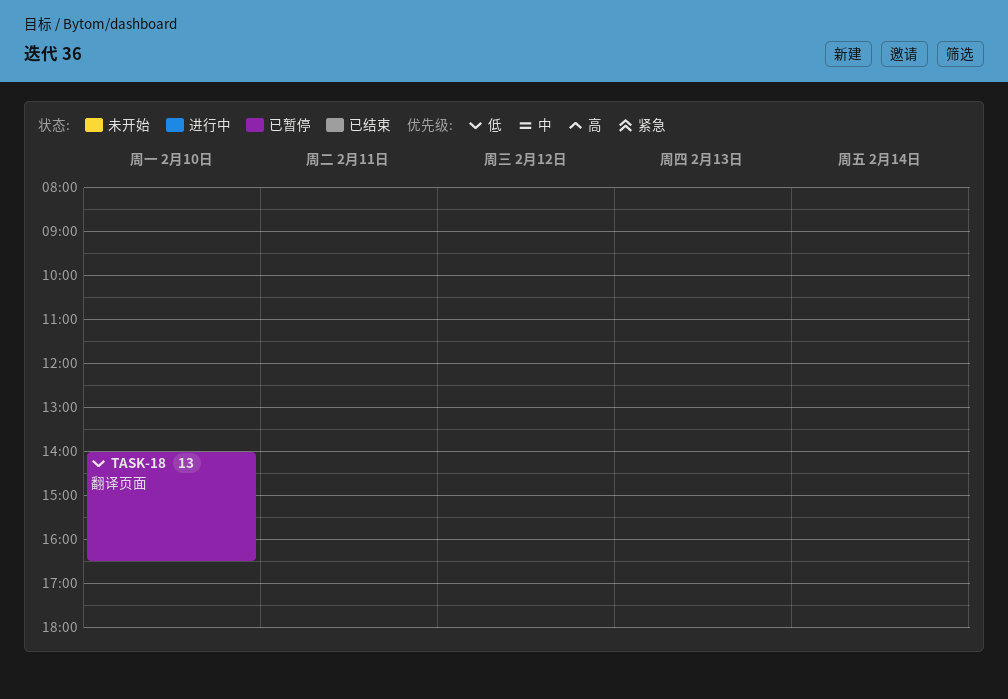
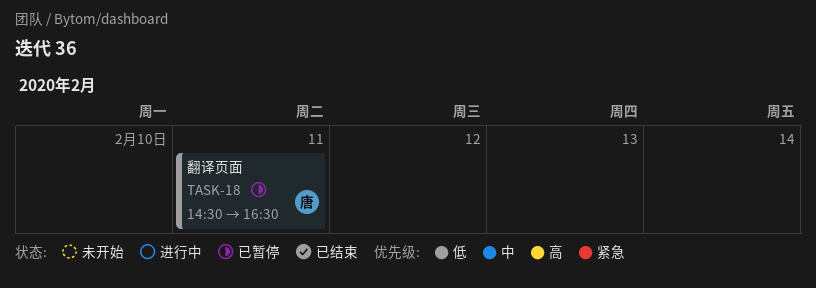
TASK-18, day: Feb 10 -> Feb 11
TASK-18, begins: 14:00 -> 14:30

